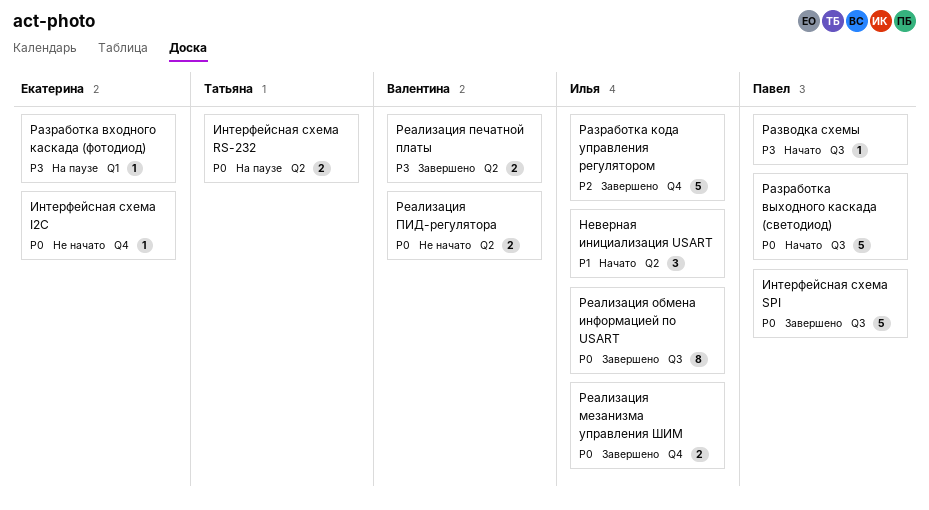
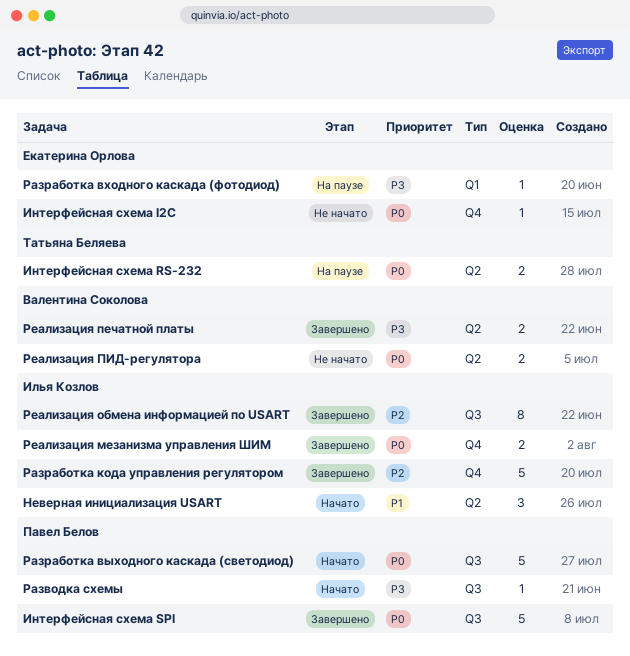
Реализация обмена информацией по USART, priority: P0 -> P2

